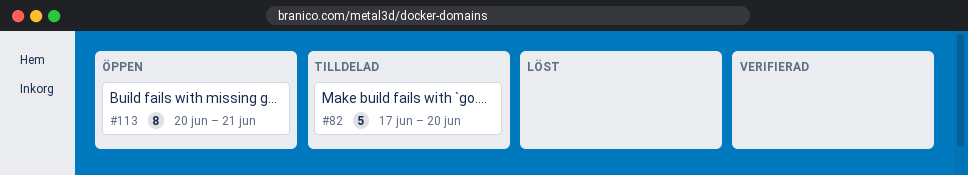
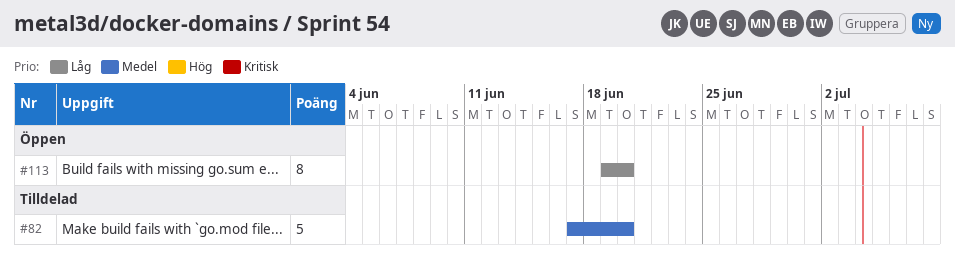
#113, start: Jun 20 -> Jun 19
#113, due: Jun 21 -> Jun 20

